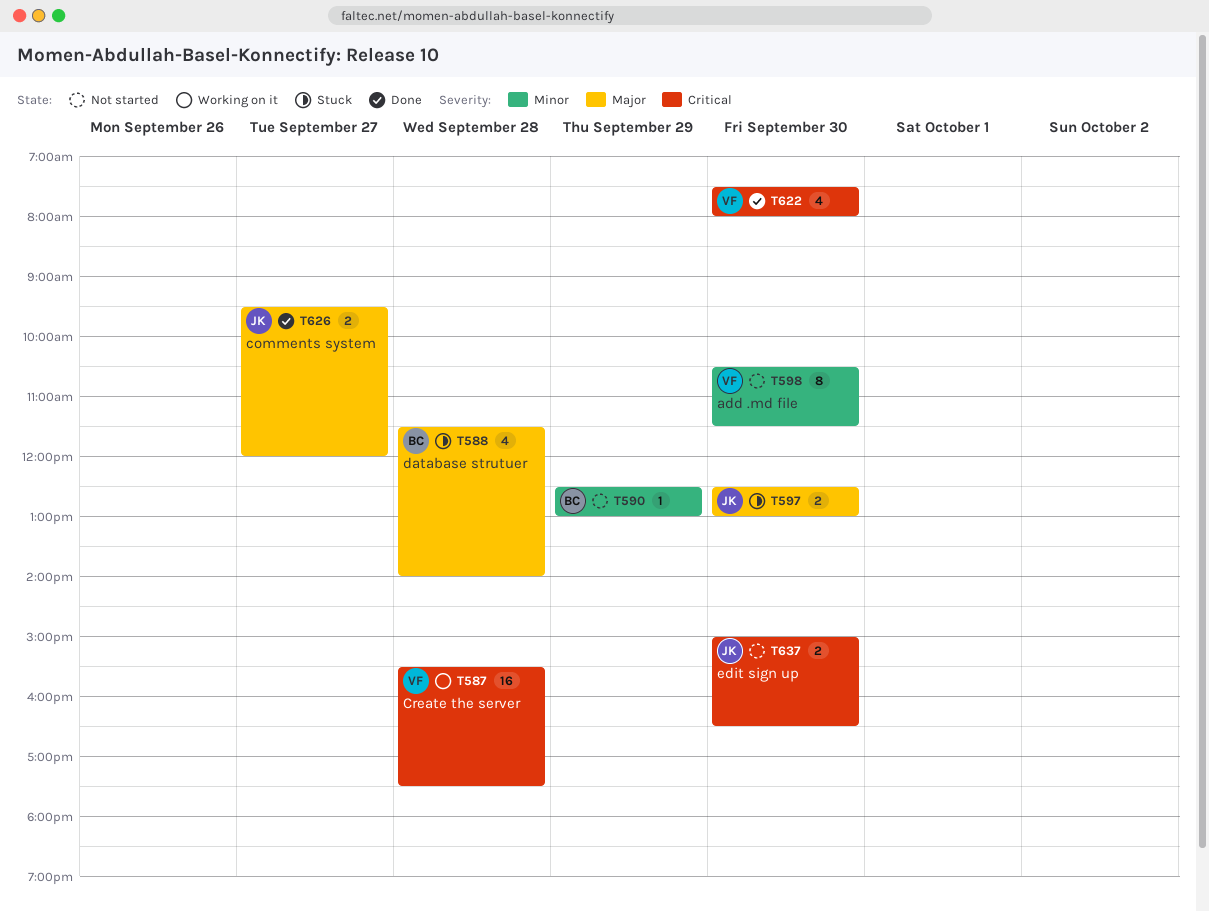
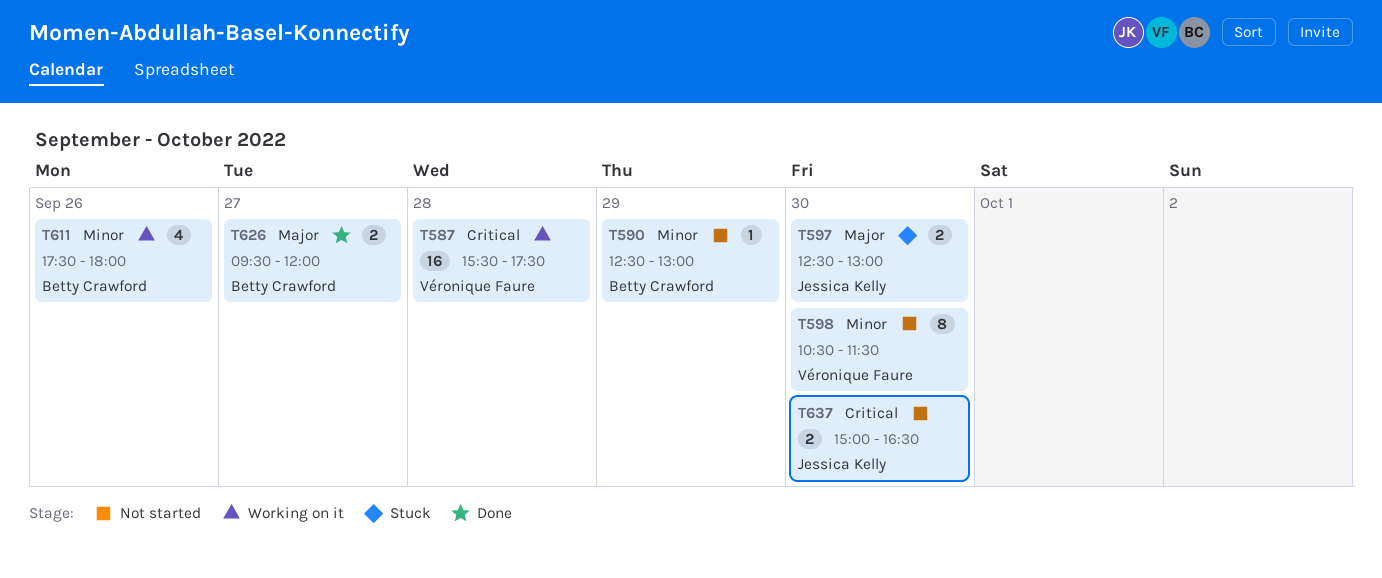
T588: present -> none
T611: none -> present
T622: present -> none
T626, owner: Jessica Kelly -> Betty Crawford

